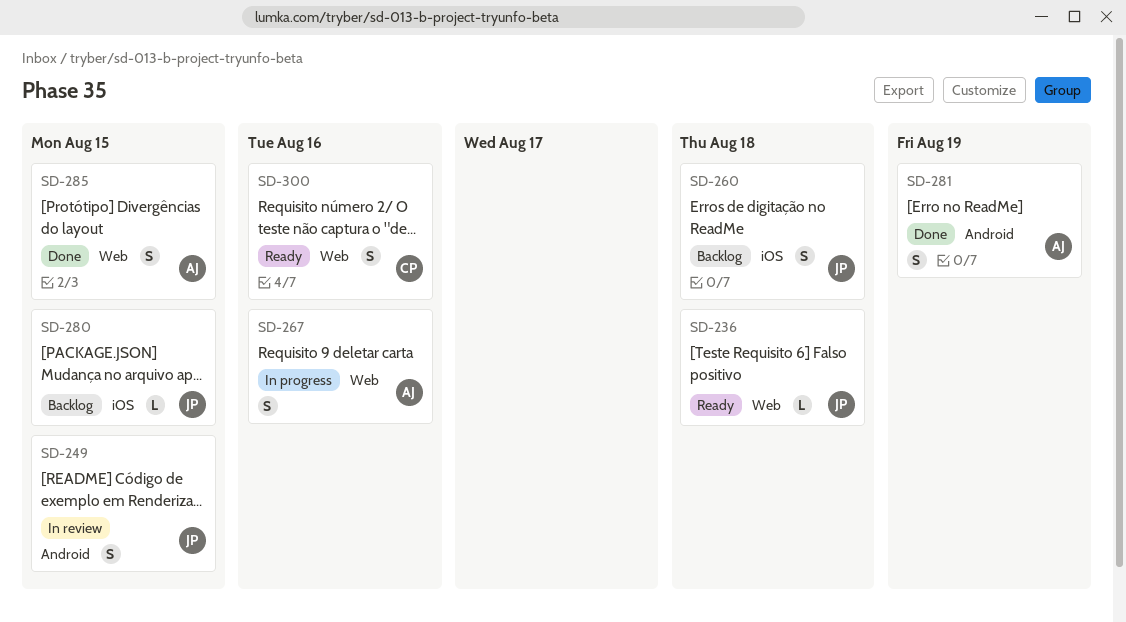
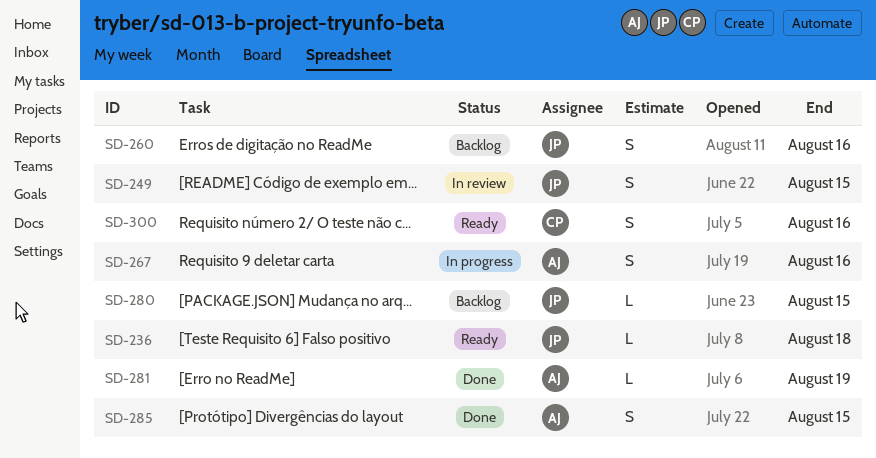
SD-260, due: Aug 18 -> Aug 16
SD-281, estimate: S -> L

